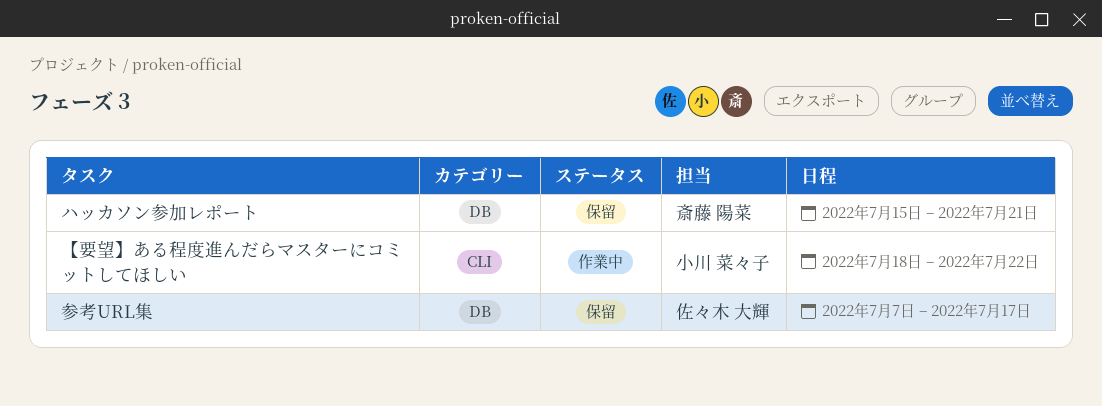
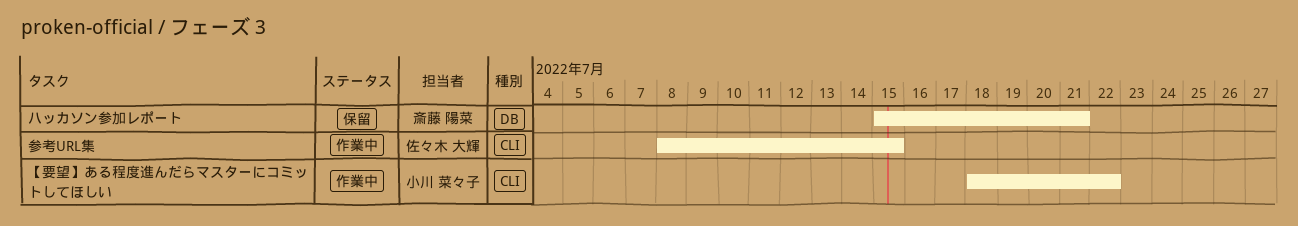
参考URL集, status: 保留 -> 作業中
参考URL集, label: DB -> CLI
参考URL集, start: Jul 7 -> Jul 8
参考URL集, due: Jul 17 -> Jul 15

